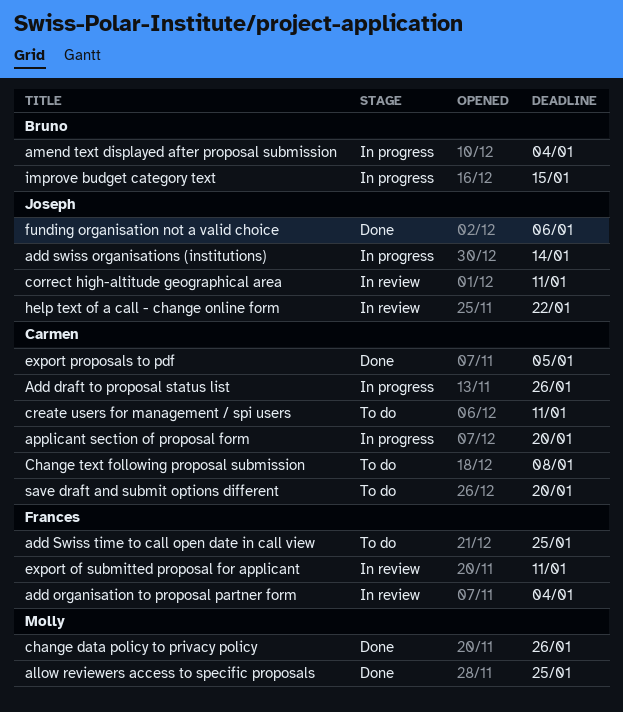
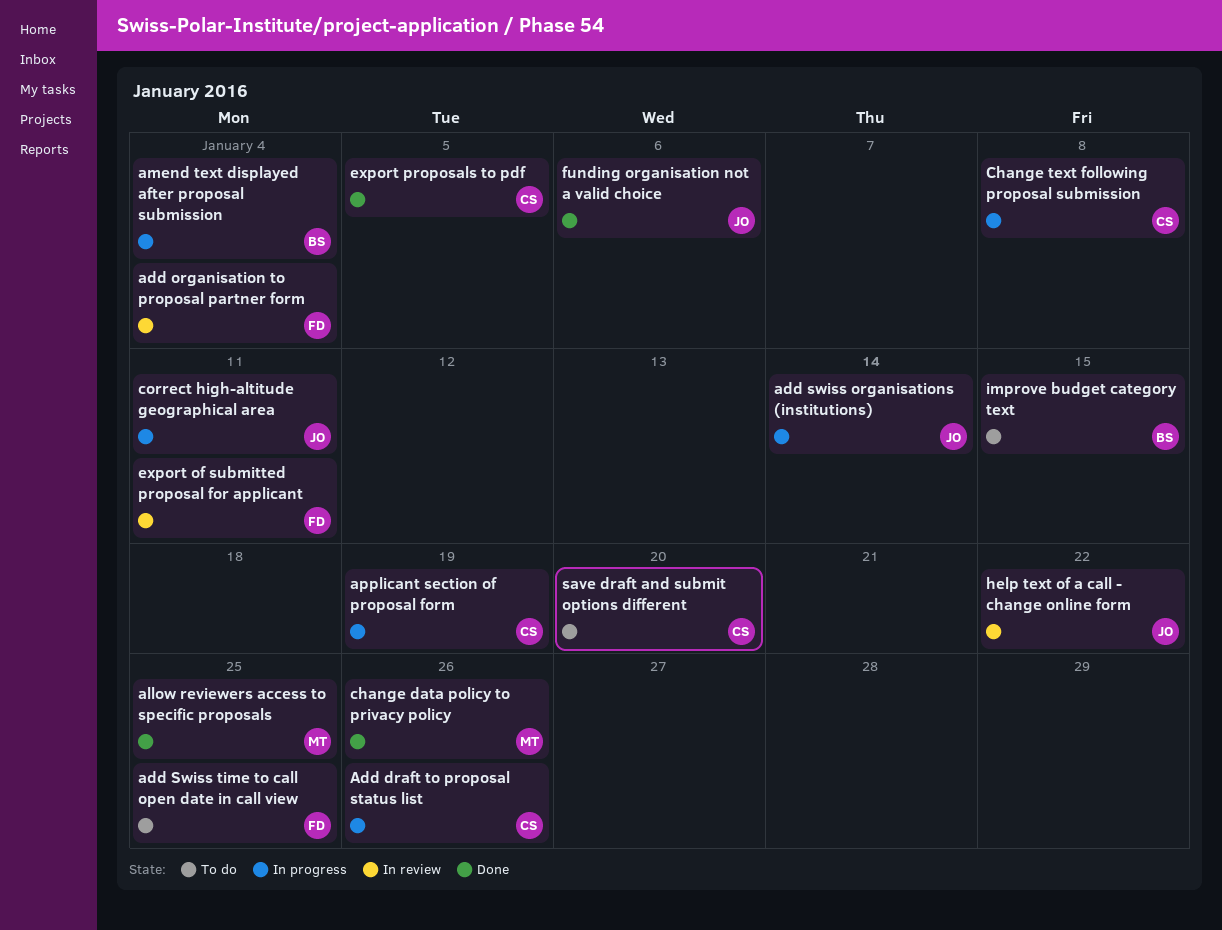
applicant section of proposal form, due: Jan 20 -> Jan 19
Change text following proposal submission, status: To do -> In progress
correct high-altitude geographical area, status: In review -> In progress
create users for management / spi users: present -> none
improve budget category text, status: In progress -> To do

